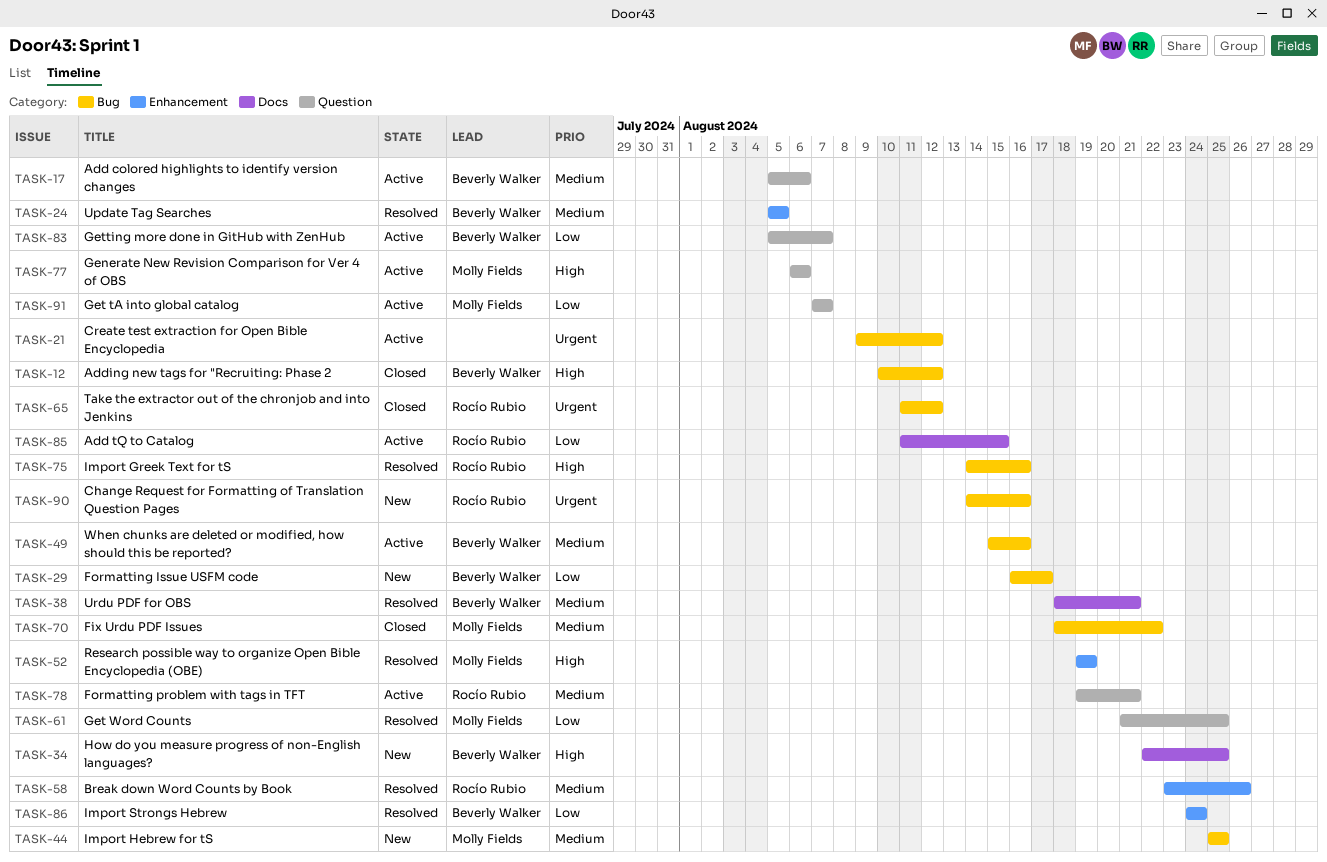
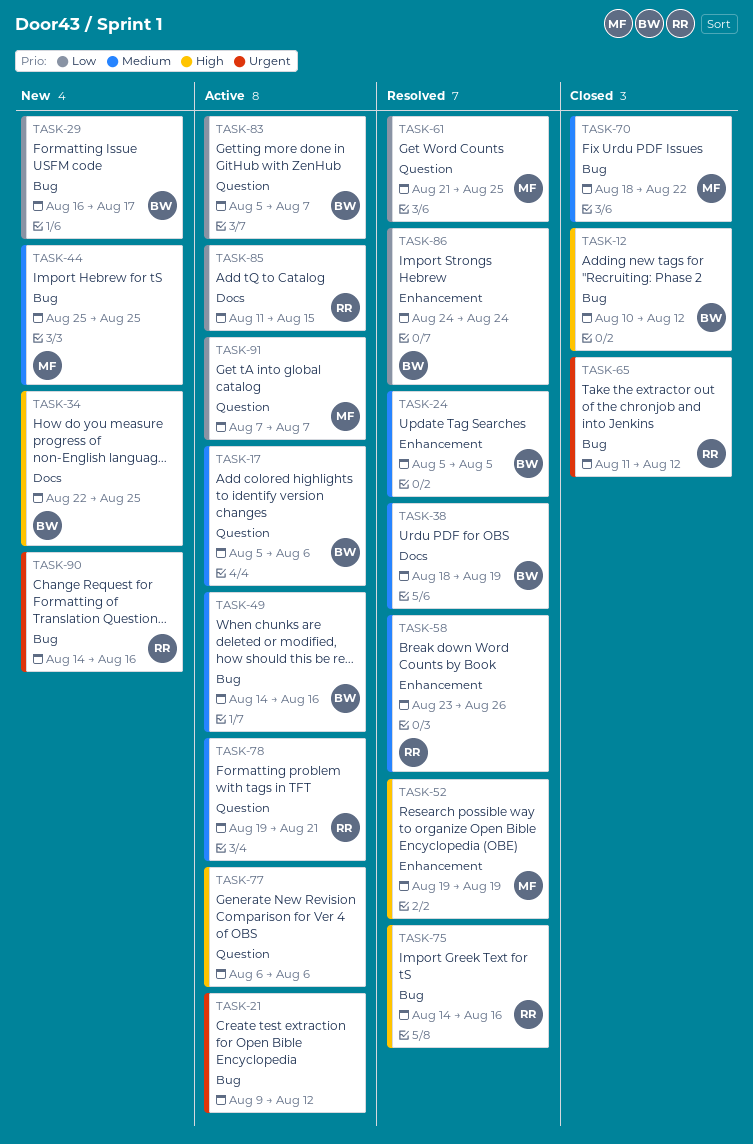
TASK-38, due: Aug 21 -> Aug 19
TASK-49, start: Aug 15 -> Aug 14
TASK-77, owner: Molly Fields -> none

